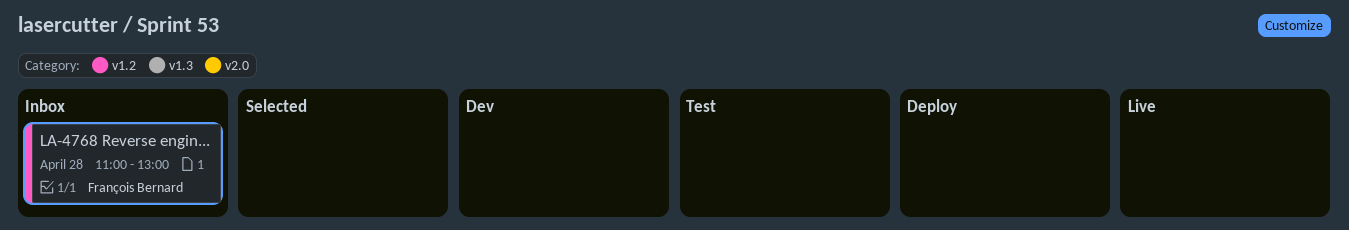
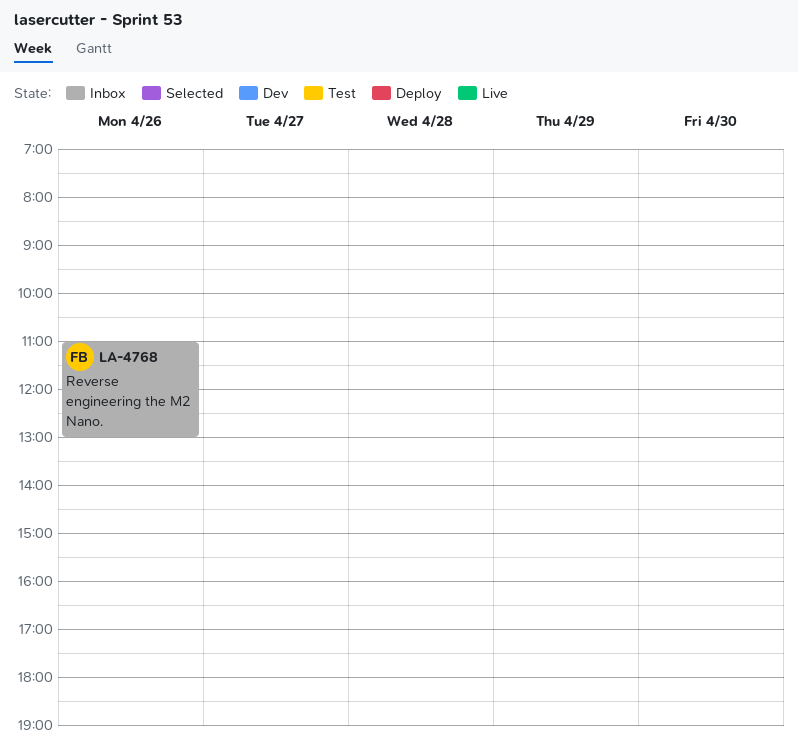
LA-4768, day: Apr 28 -> Apr 26

